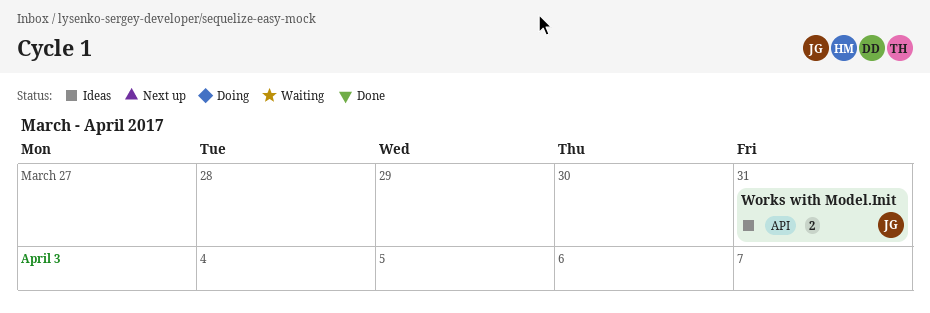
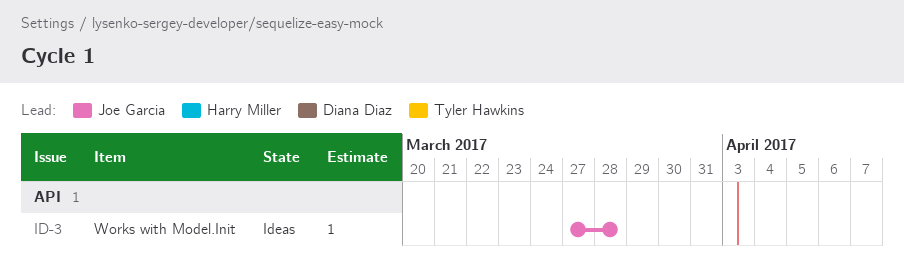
Works with Model.Init, estimate: 2 -> 1
Works with Model.Init, due: Mar 31 -> Mar 28

